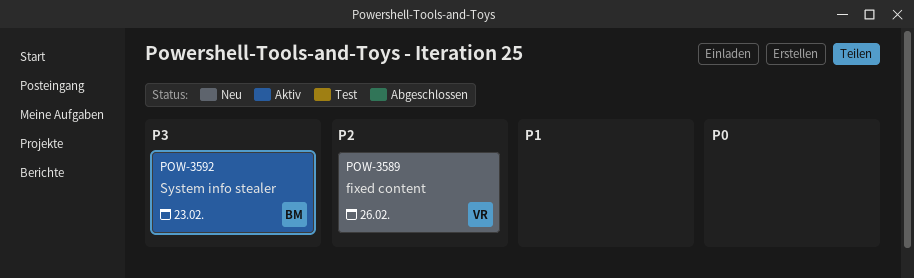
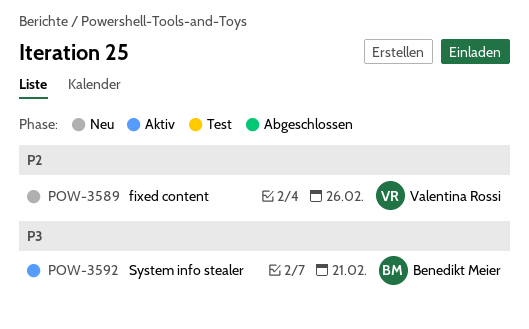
POW-3592, due: Feb 23 -> Feb 21

